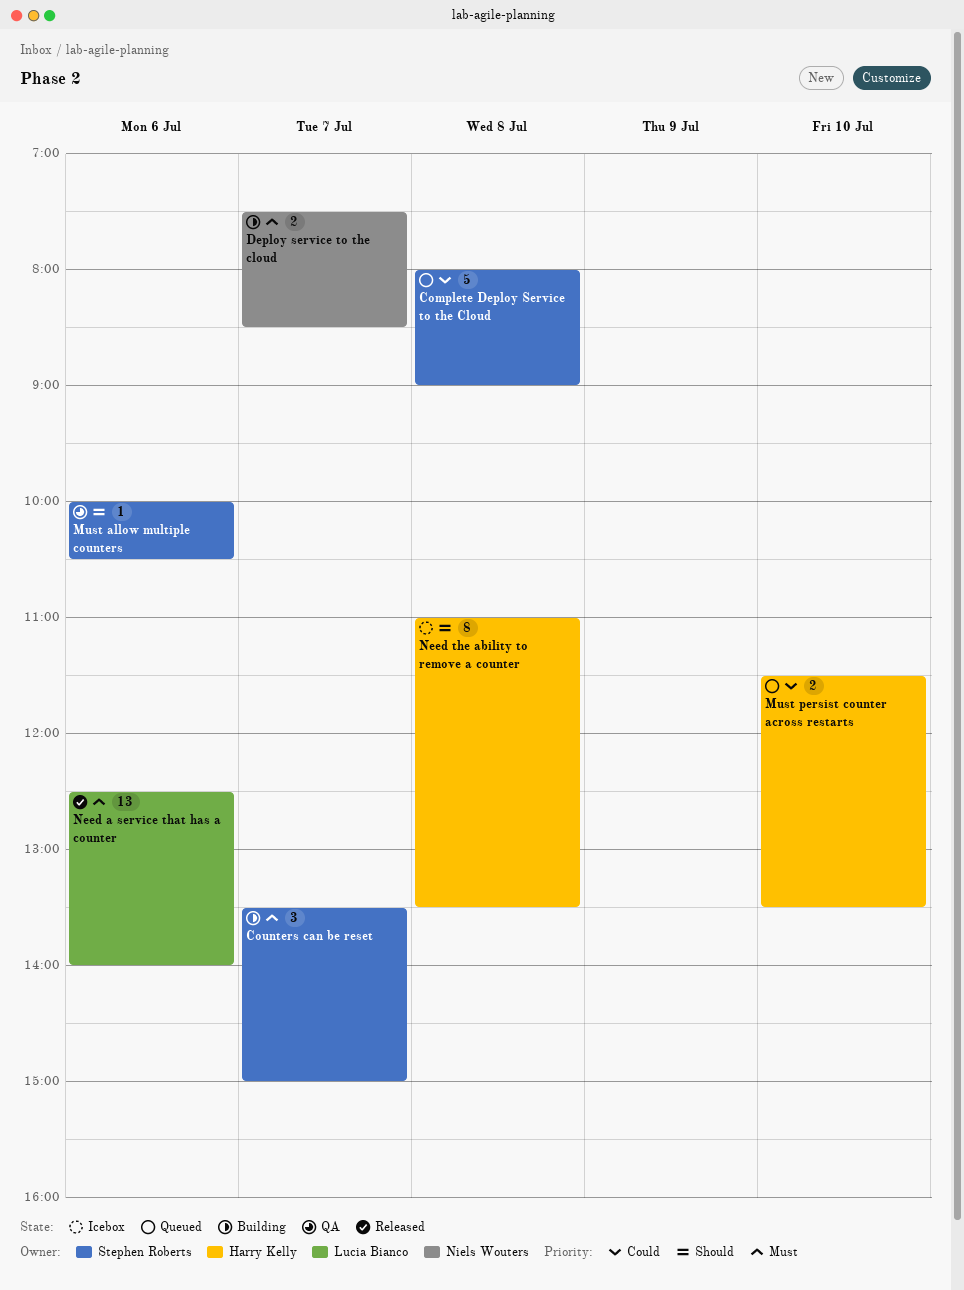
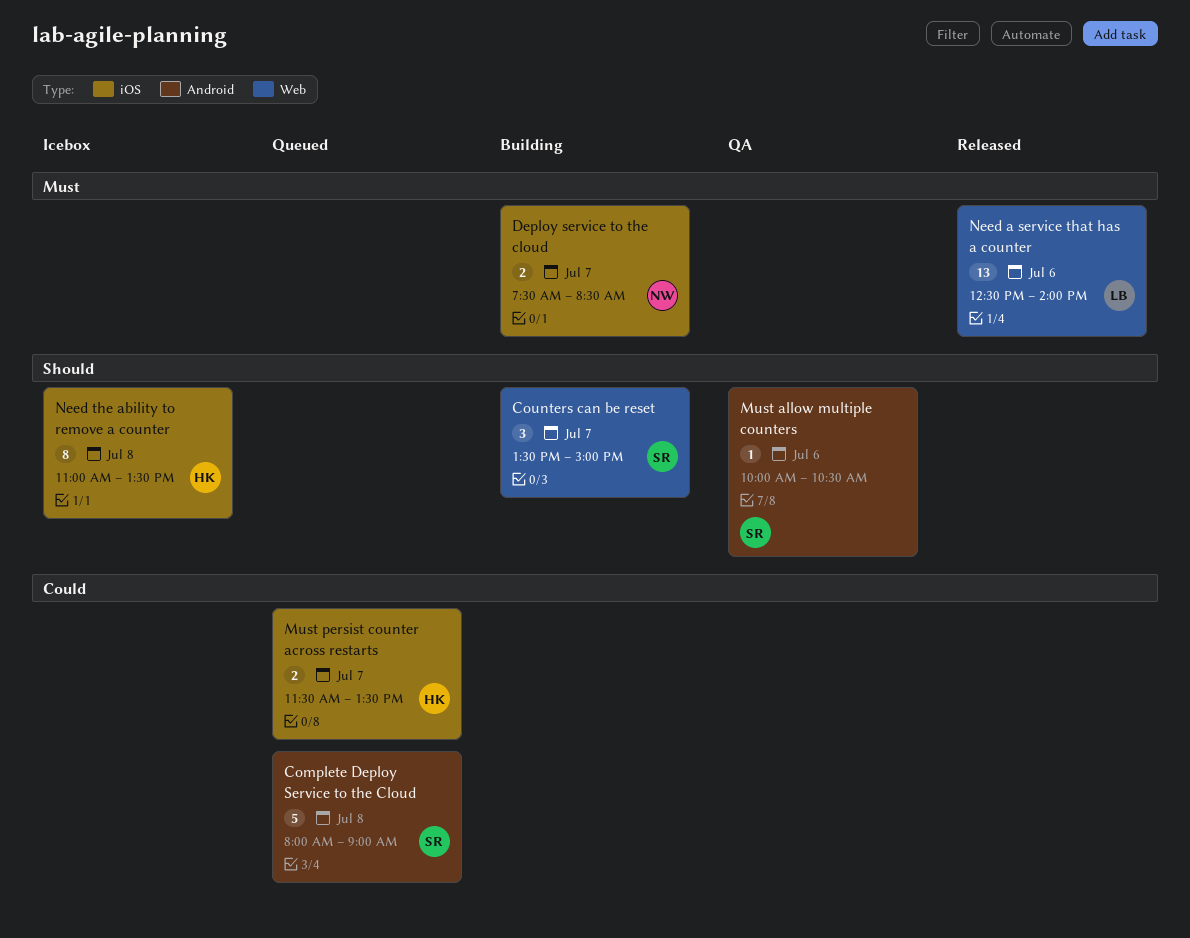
Counters can be reset, priority: Must -> Should
Must persist counter across restarts, day: Jul 10 -> Jul 7

